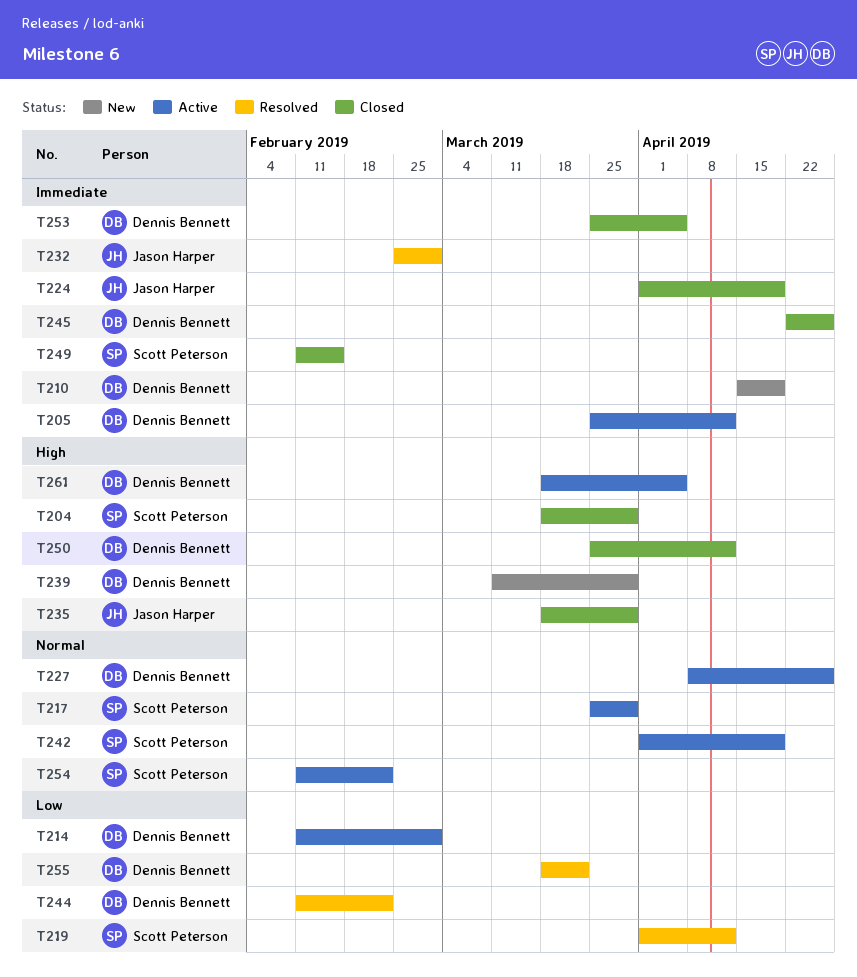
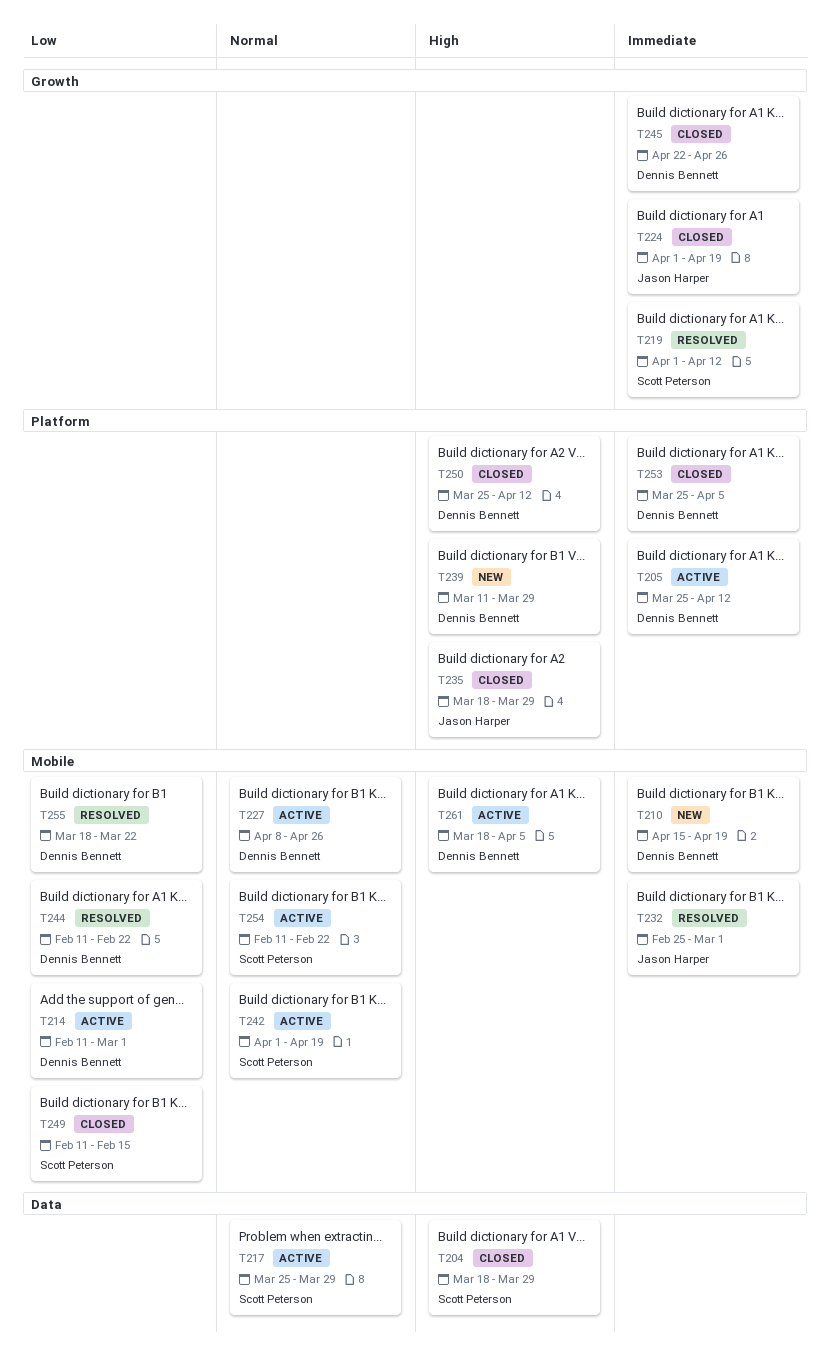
T219, priority: Low -> Immediate
T249, priority: Immediate -> Low

